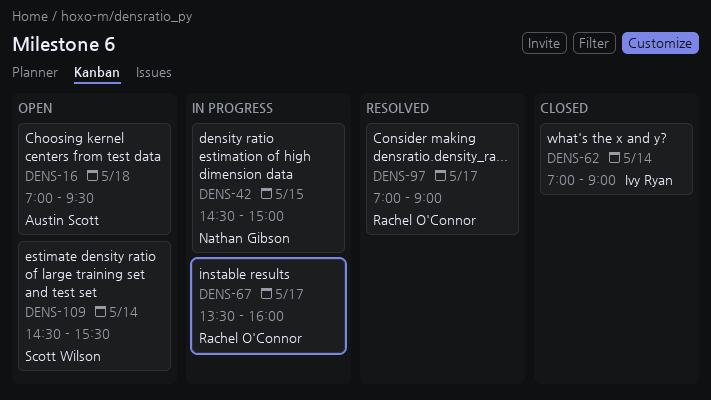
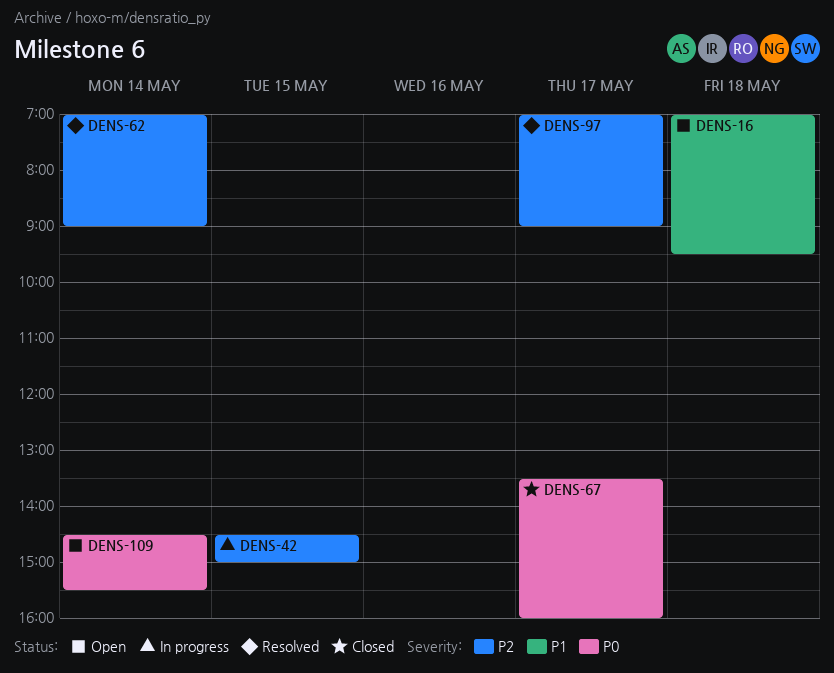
DENS-62, status: Closed -> Resolved
DENS-67, status: In progress -> Closed

